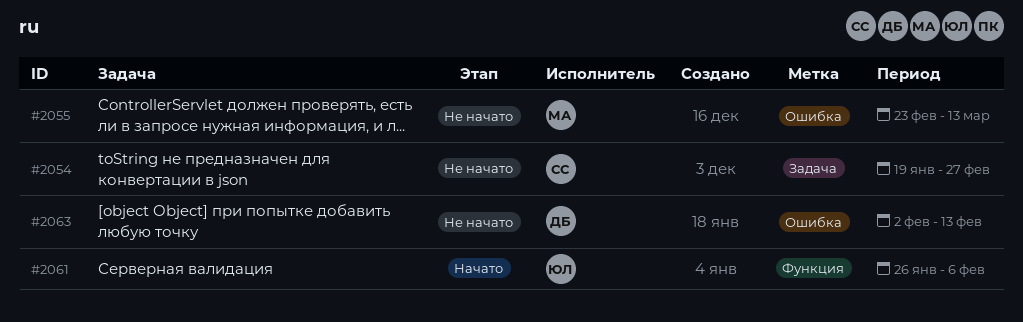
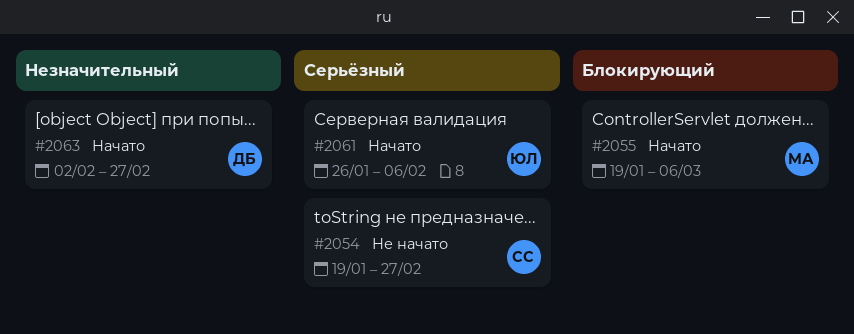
#2055, status: Не начато -> Начато
#2055, start: Feb 23 -> Jan 19
#2055, due: Mar 13 -> Mar 6
#2063, status: Не начато -> Начато
#2063, due: Feb 13 -> Feb 27

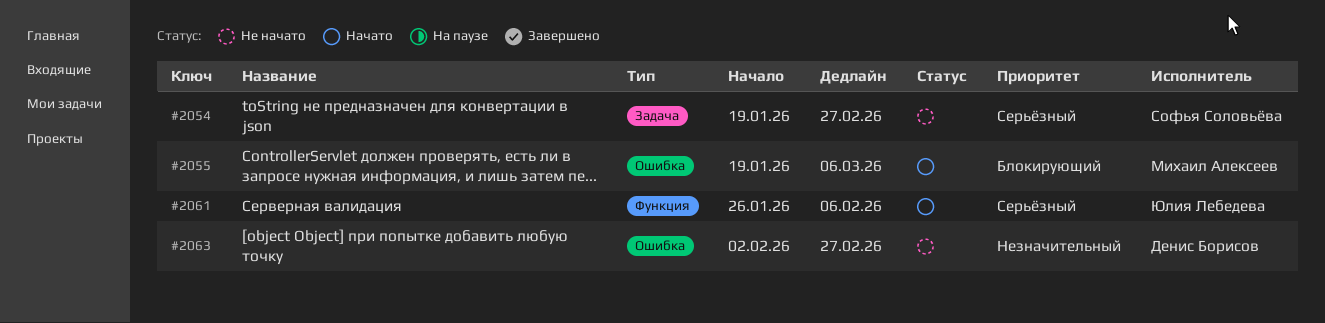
#2063, status: Начато -> Не начато

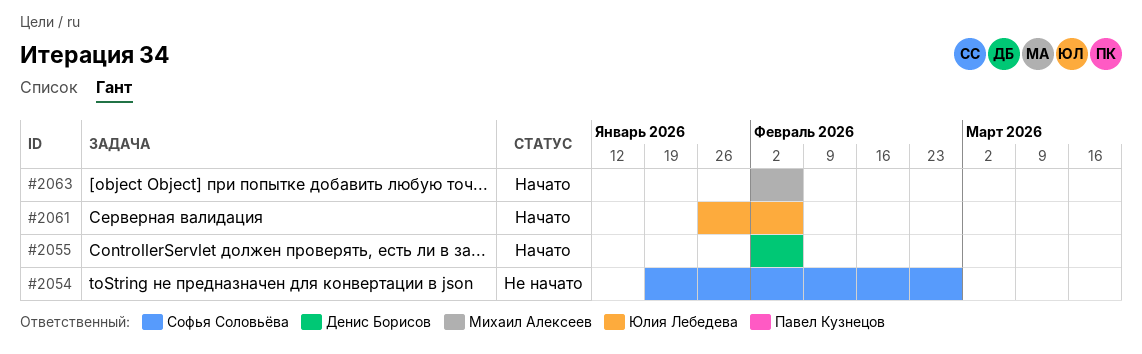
#2055, owner: Михаил Алексеев -> Денис Борисов
#2055, start: Jan 19 -> Feb 2
#2055, due: Mar 6 -> Feb 6
#2063, status: Не начато -> Начато
#2063, owner: Денис Борисов -> Михаил Алексеев
#2063, due: Feb 27 -> Feb 6

